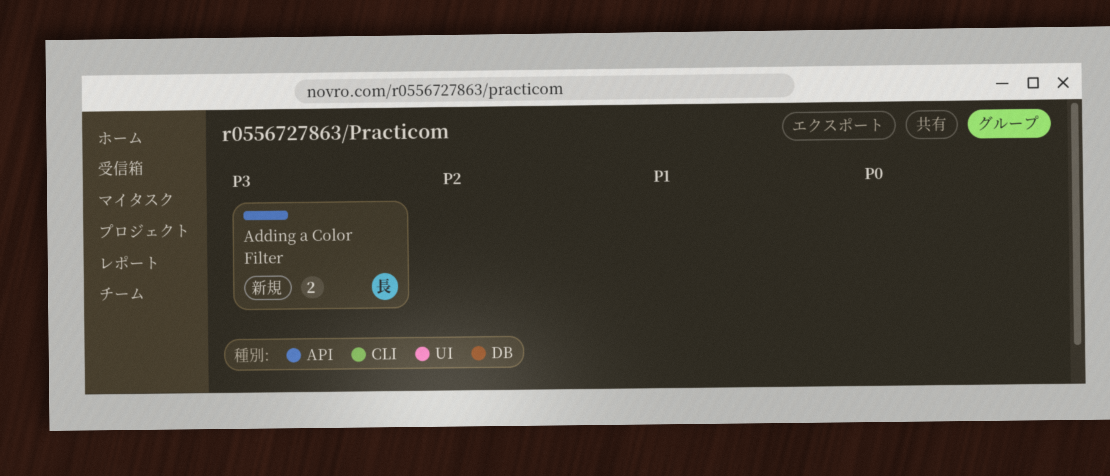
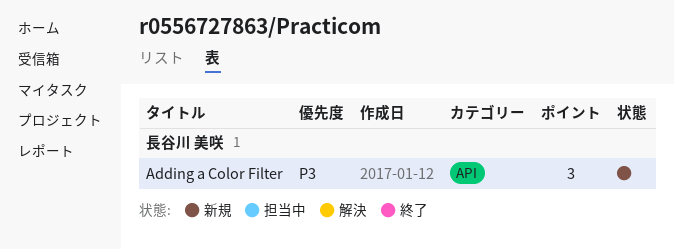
Adding a Color Filter, estimate: 2 -> 3

